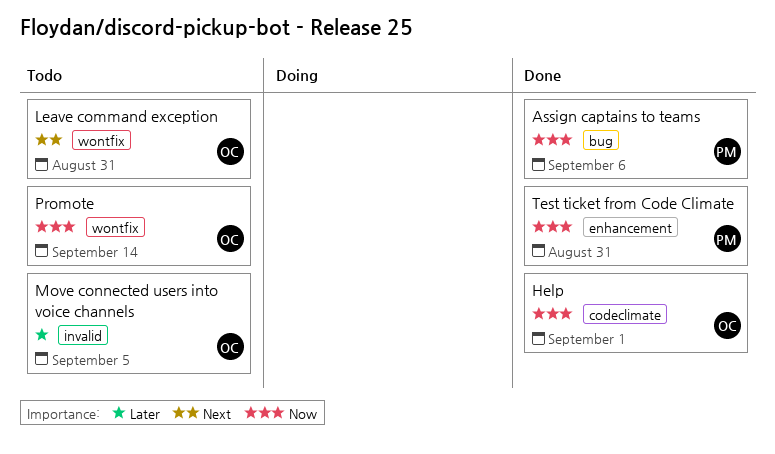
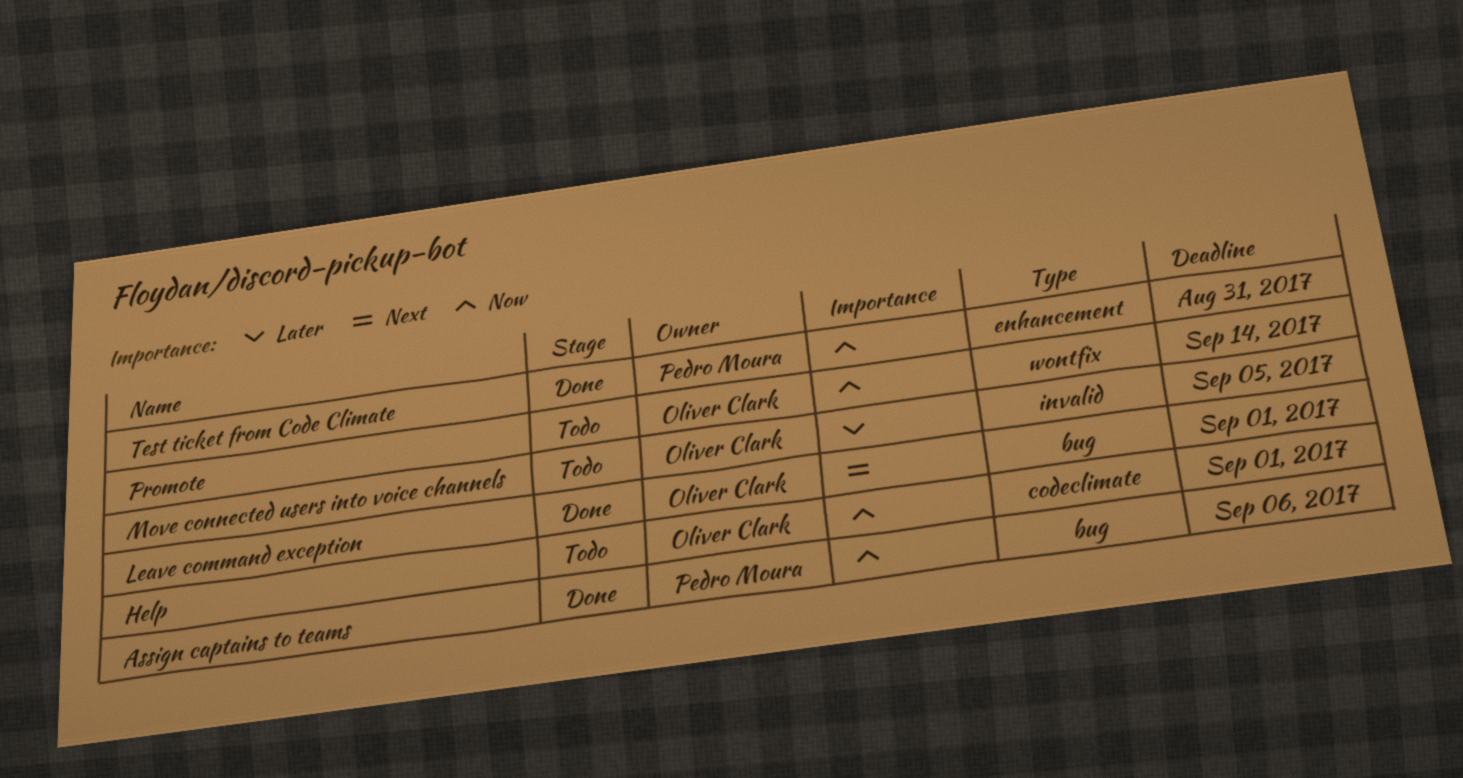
Help, status: Done -> Todo
Leave command exception, status: Todo -> Done
Leave command exception, label: wontfix -> bug
Leave command exception, due: Aug 31 -> Sep 1

